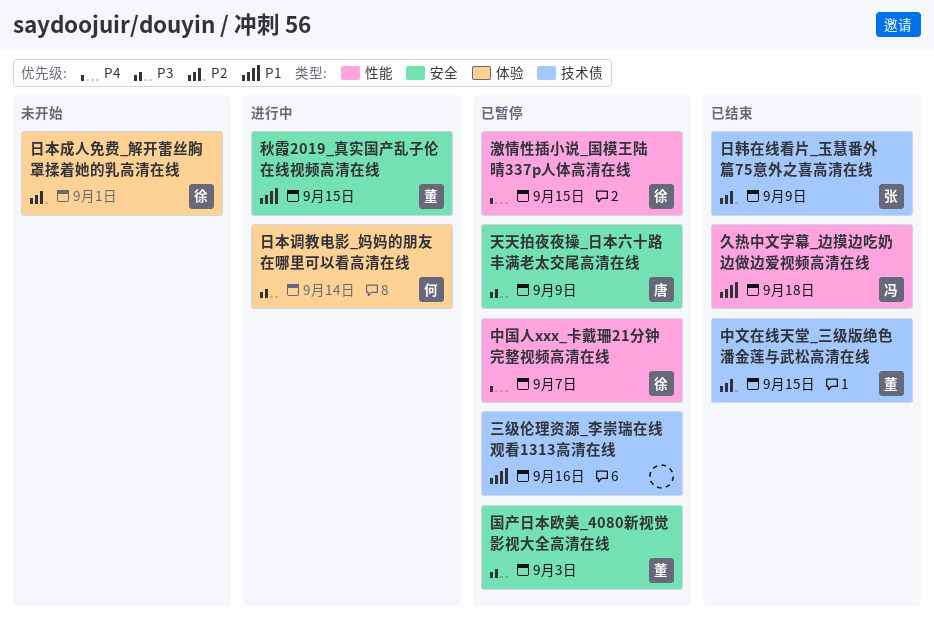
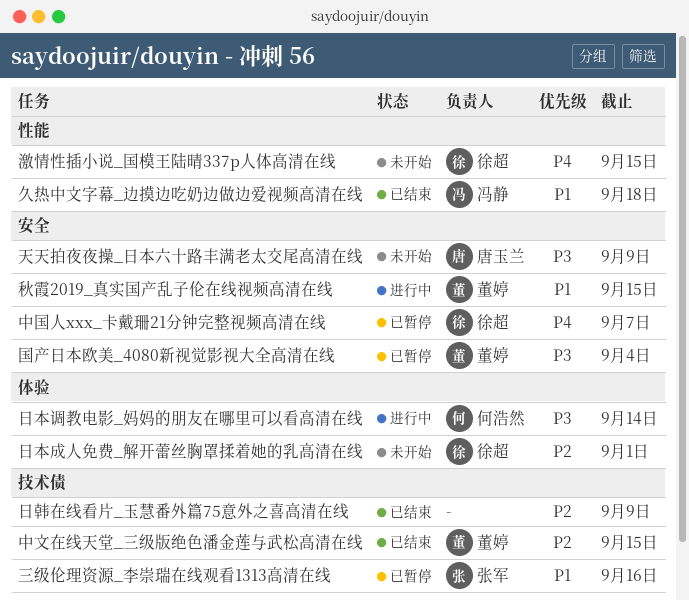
三级伦理资源_李崇瑞在线观看1313高清在线, owner: none -> 张军
中国人xxx_卡戴珊21分钟完整视频高清在线, label: 性能 -> 安全
国产日本欧美_4080新视觉影视大全高清在线, due: Sep 3 -> Sep 4
天天拍夜夜操_日本六十路丰满老太交尾高清在线, status: 已暂停 -> 未开始
日韩在线看片_玉慧番外篇75意外之喜高清在线, owner: 张军 -> none
激情性插小说_国模王陆晴337p人体高清在线, status: 已暂停 -> 未开始

